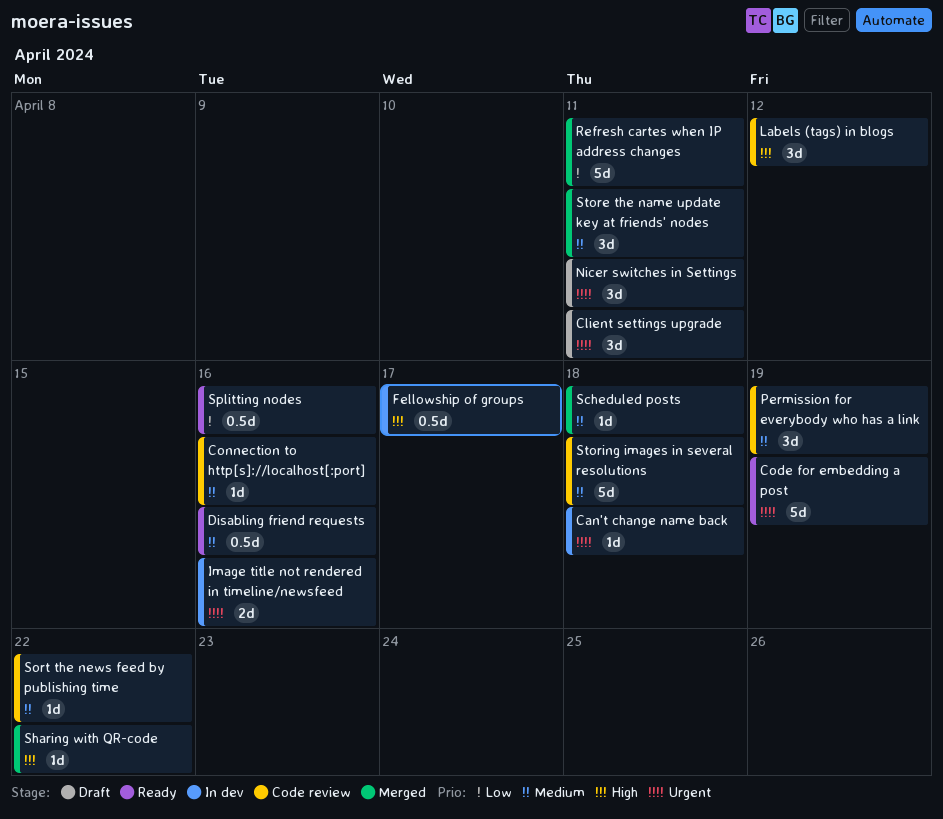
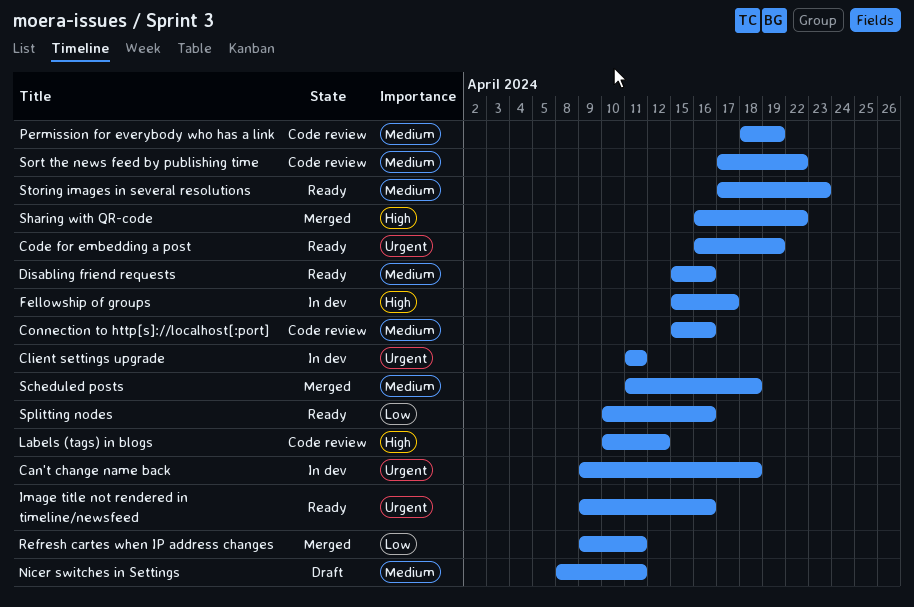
Client settings upgrade, status: Draft -> In dev
Image title not rendered in timeline/newsfeed, status: In dev -> Ready
Nicer switches in Settings, priority: Urgent -> Medium
Store the name update key at friends' nodes: present -> none
Storing images in several resolutions, status: Code review -> Ready
Storing images in several resolutions, due: Apr 18 -> Apr 23

